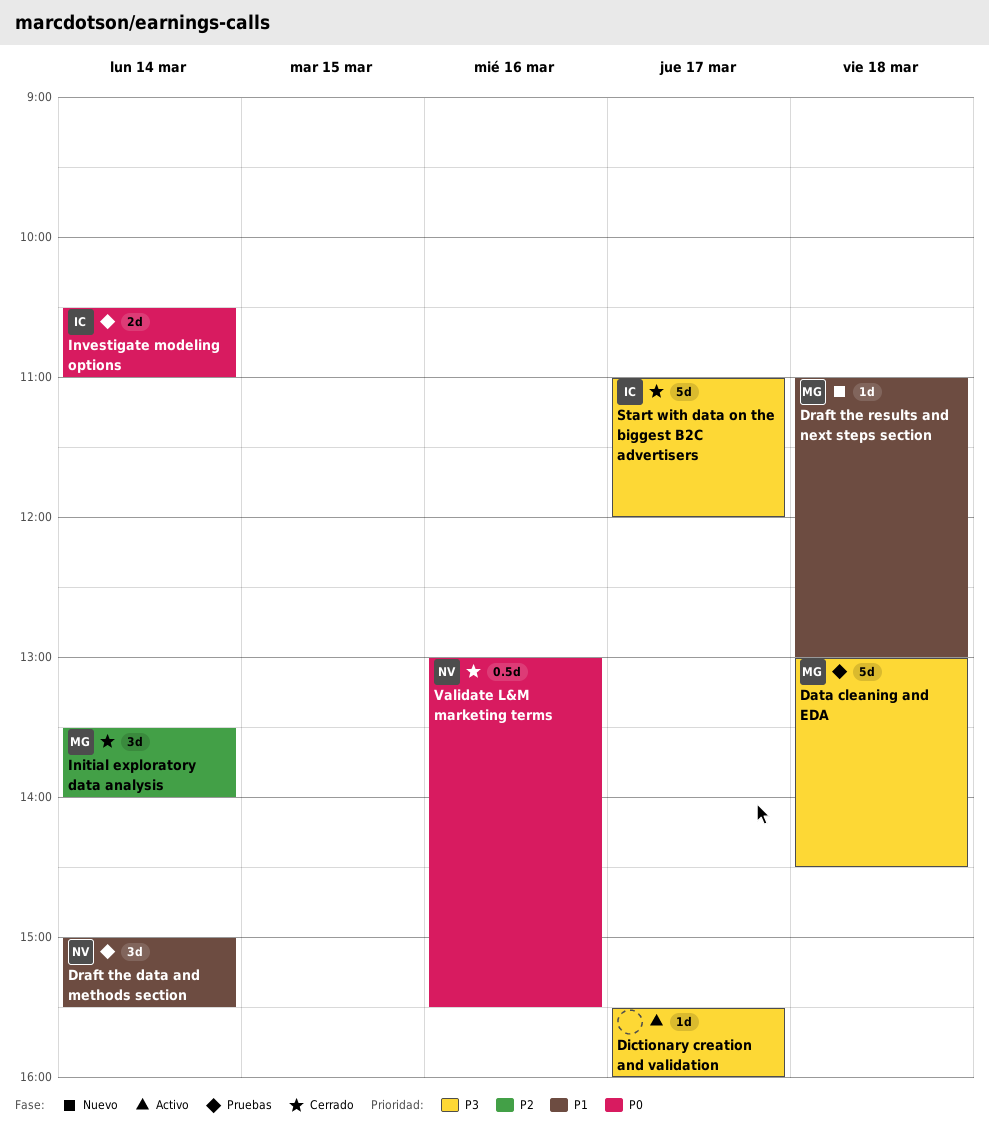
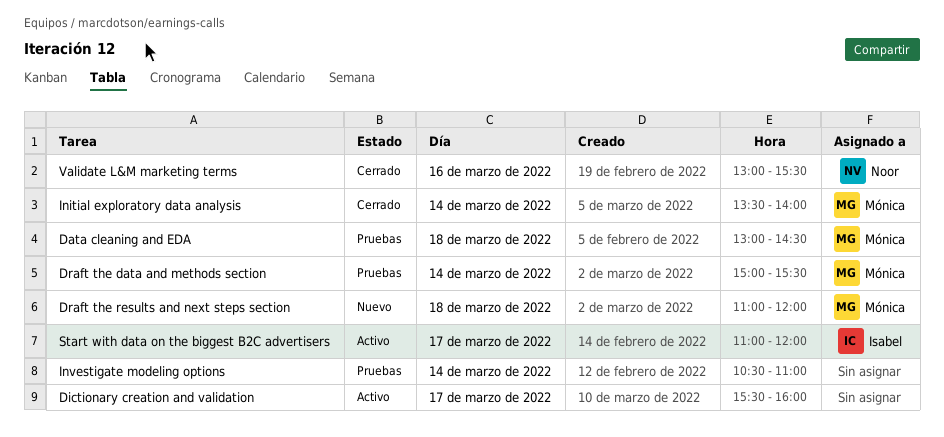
Draft the data and methods section, owner: Noor -> Mónica
Draft the results and next steps section, ends: 13:00 -> 12:00
Investigate modeling options, owner: Isabel -> none
Start with data on the biggest B2C advertisers, status: Cerrado -> Activo

